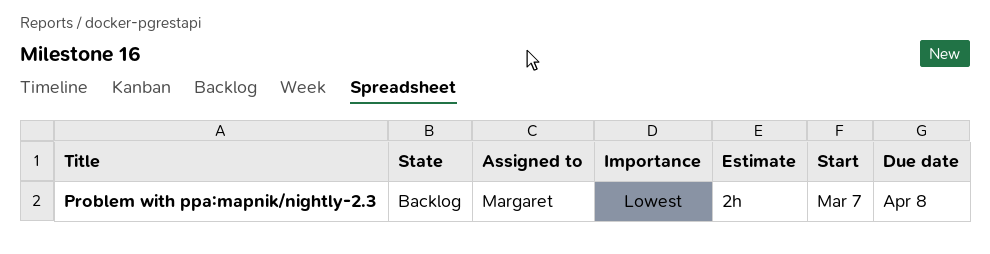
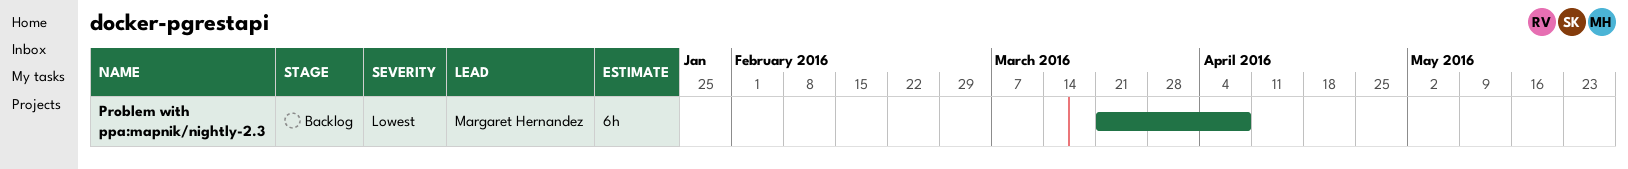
Problem with ppa:mapnik/nightly-2.3, estimate: 2h -> 6h
Problem with ppa:mapnik/nightly-2.3, start: Mar 7 -> Mar 21

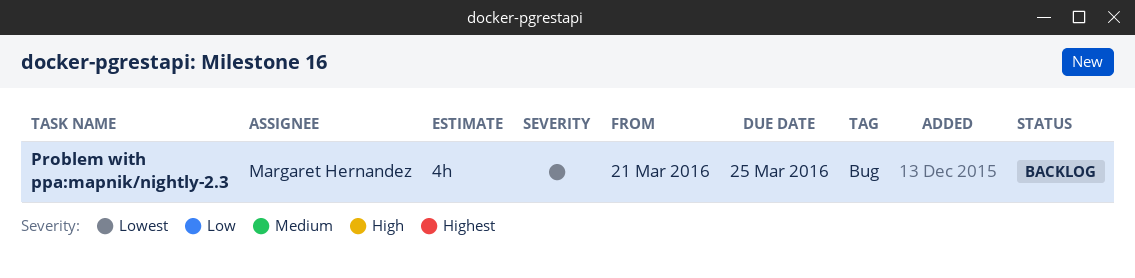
Problem with ppa:mapnik/nightly-2.3, estimate: 6h -> 4h
Problem with ppa:mapnik/nightly-2.3, due: Apr 8 -> Mar 25

